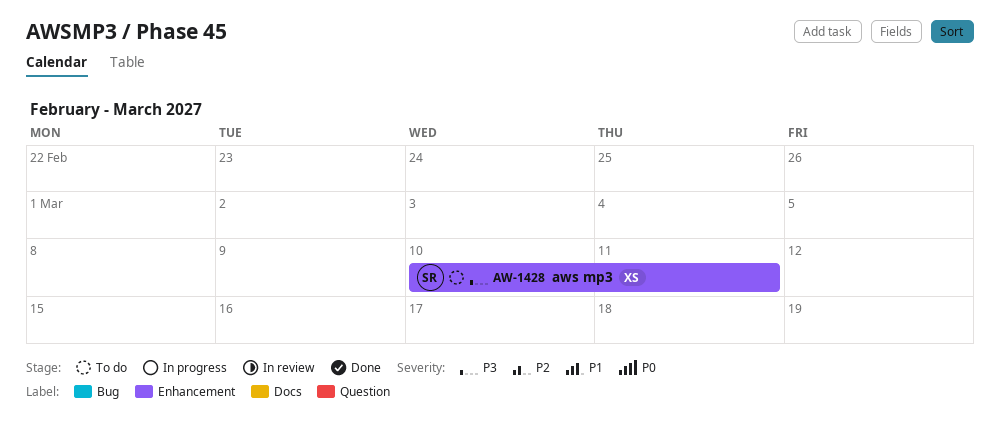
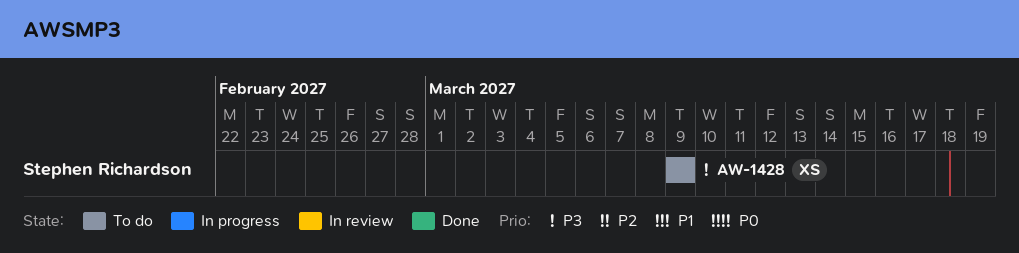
AW-1428, start: Mar 10 -> Mar 9
AW-1428, due: Mar 11 -> Mar 9

